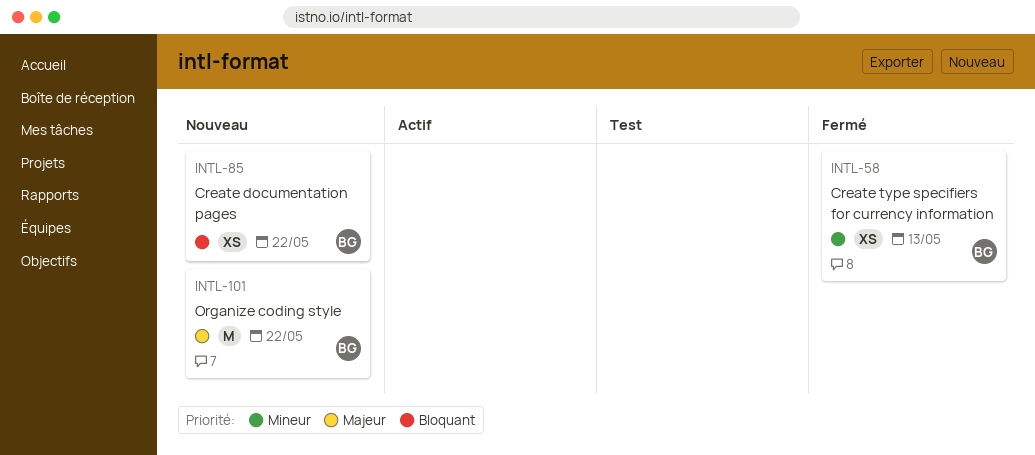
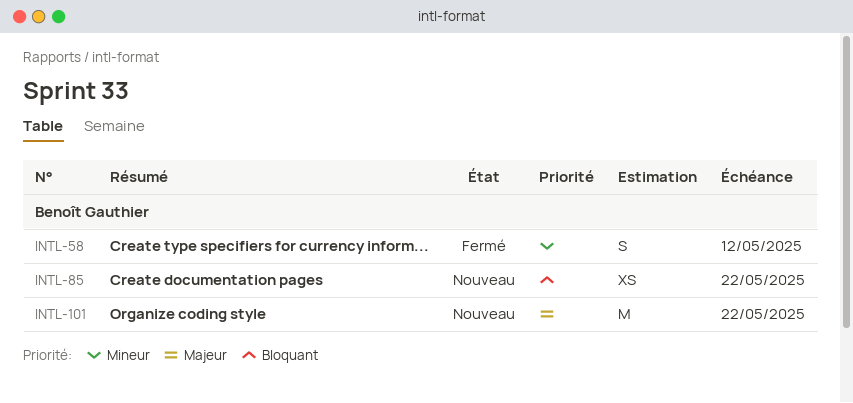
INTL-58, estimate: XS -> S
INTL-58, due: May 13 -> May 12

